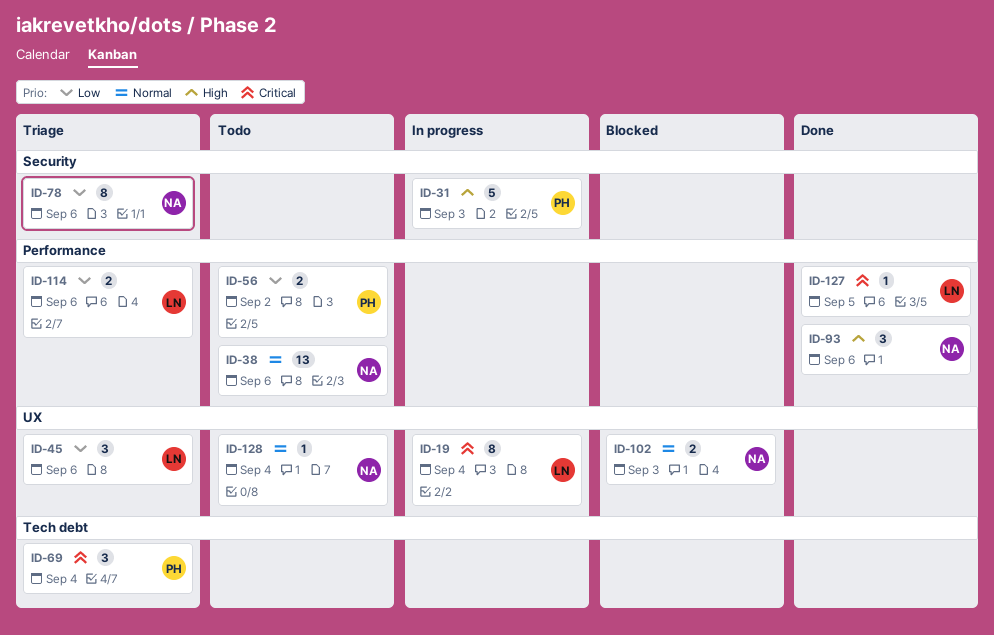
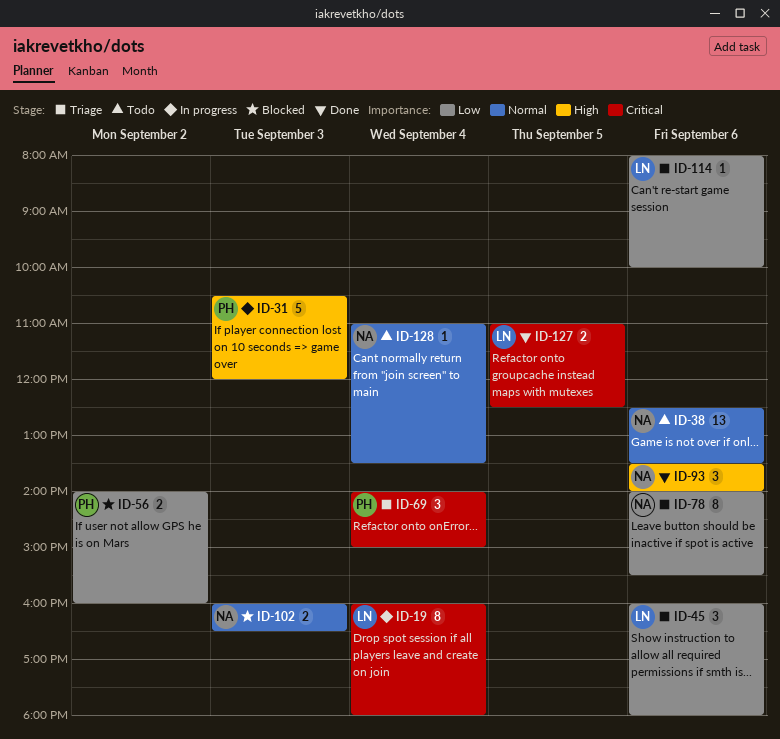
ID-56, status: Todo -> Blocked
ID-114, estimate: 2 -> 1
ID-127, estimate: 1 -> 2

